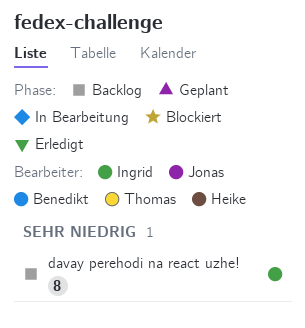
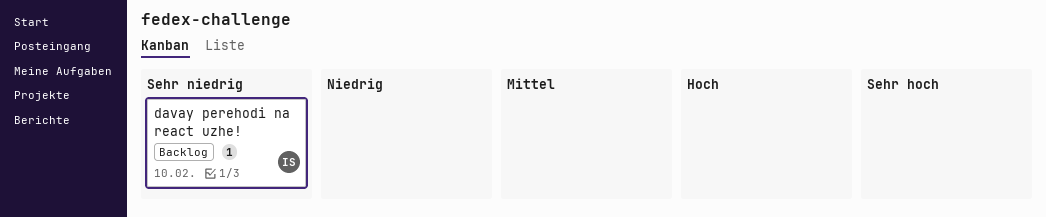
davay perehodi na react uzhe!, estimate: 8 -> 1

